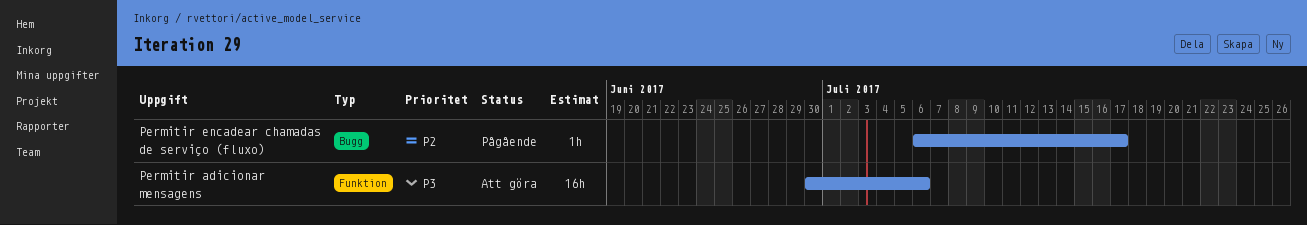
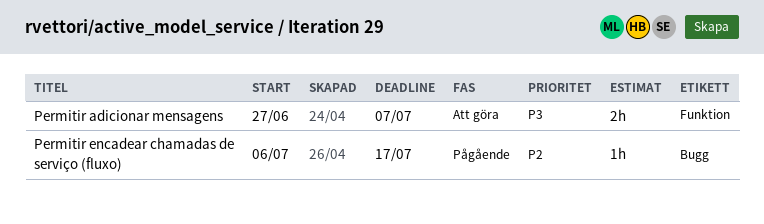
Permitir adicionar mensagens, estimate: 16h -> 2h
Permitir adicionar mensagens, start: Jun 30 -> Jun 27
Permitir adicionar mensagens, due: Jul 6 -> Jul 7

